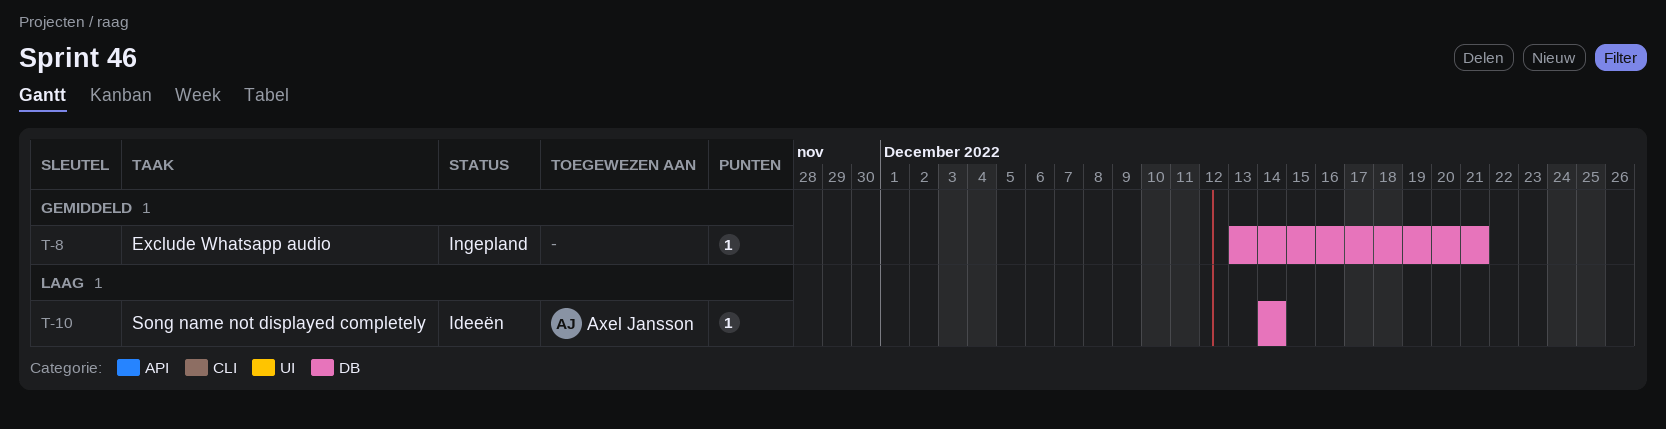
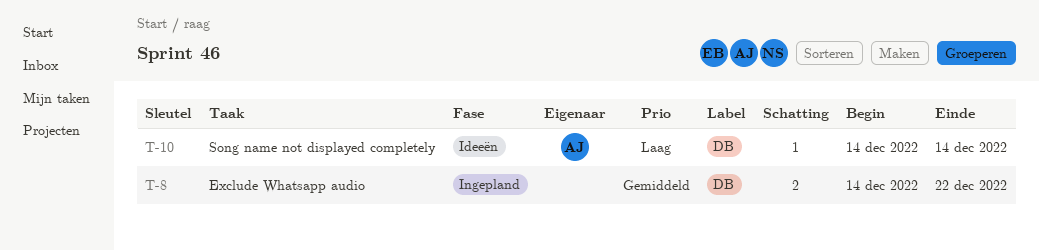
T-8, estimate: 1 -> 2
T-8, start: Dec 13 -> Dec 14
T-8, due: Dec 21 -> Dec 22

